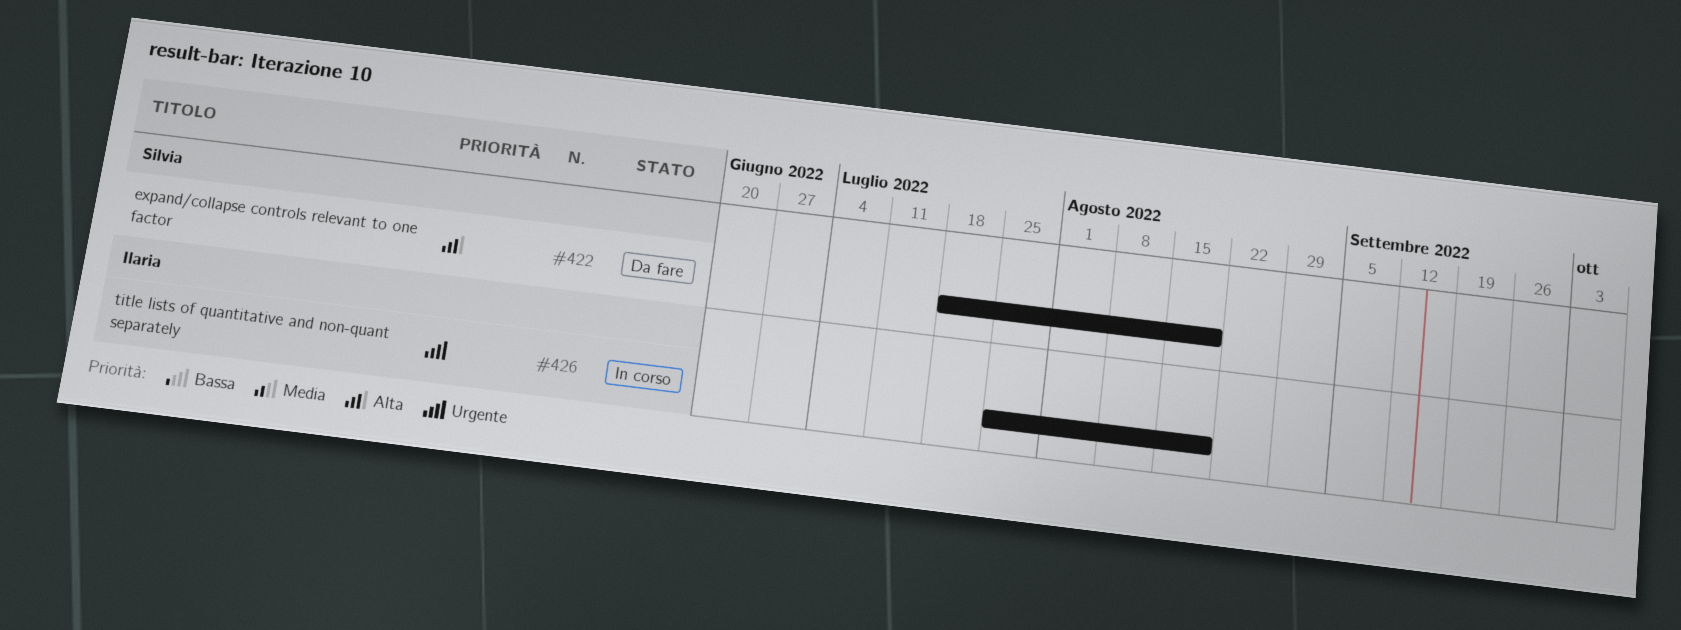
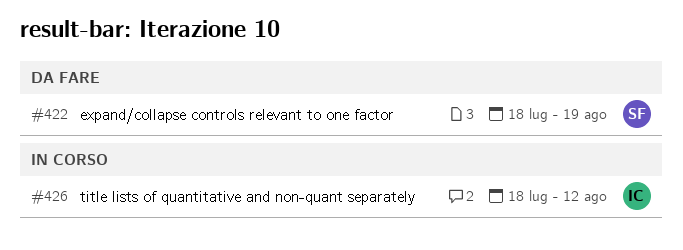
#426, start: Jul 25 -> Jul 18
#426, due: Aug 19 -> Aug 12

